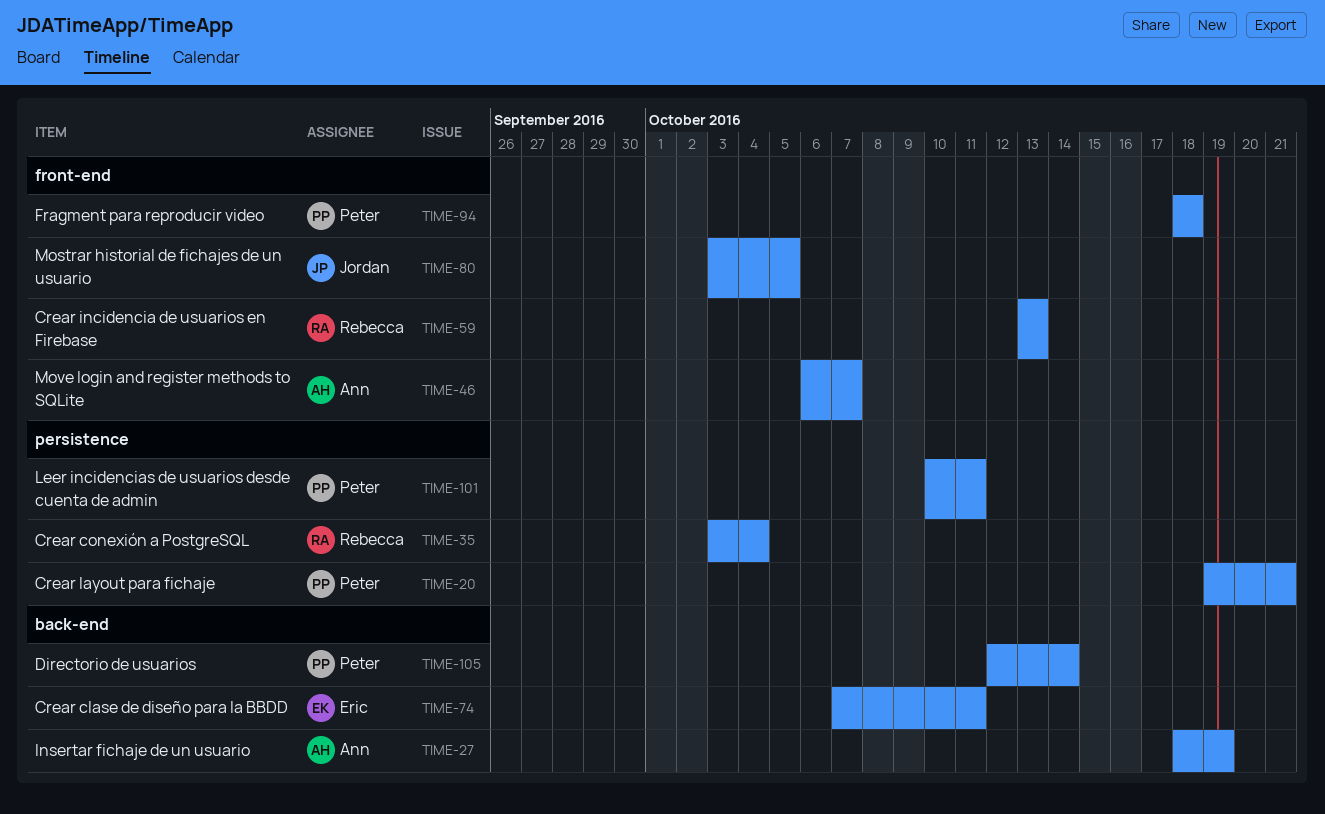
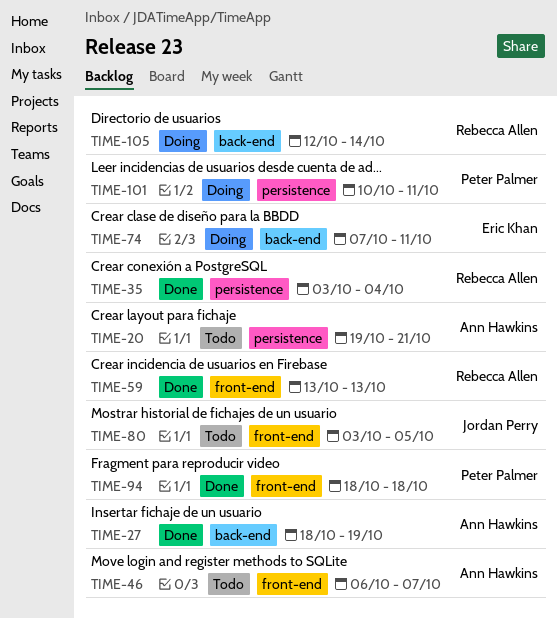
TIME-20, owner: Peter Palmer -> Ann Hawkins
TIME-105, owner: Peter Palmer -> Rebecca Allen

